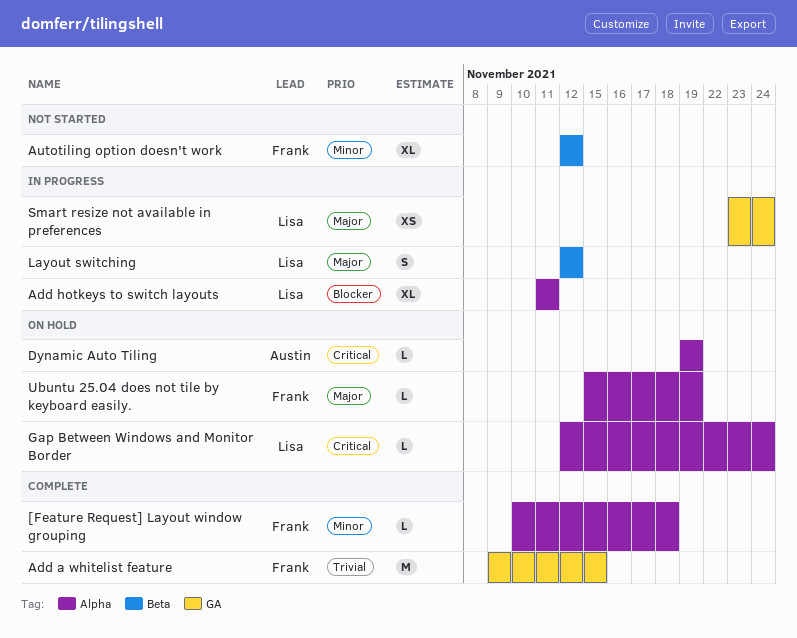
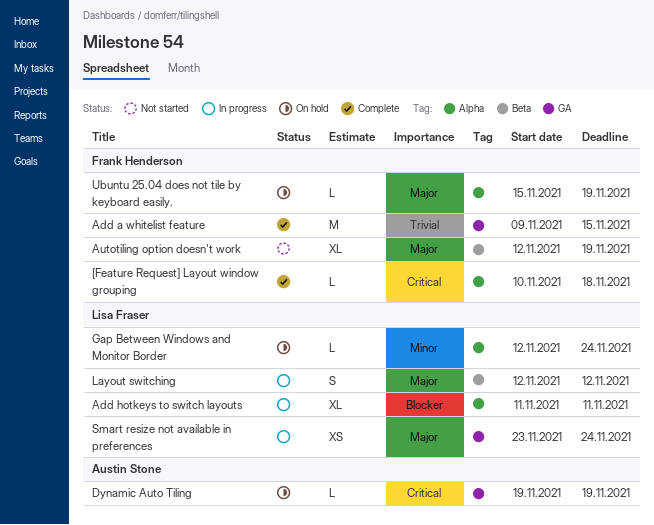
[Feature Request] Layout window grouping, priority: Minor -> Critical
Autotiling option doesn't work, priority: Minor -> Major
Autotiling option doesn't work, due: Nov 12 -> Nov 19
Dynamic Auto Tiling, label: Alpha -> GA
Gap Between Windows and Monitor Border, priority: Critical -> Minor

